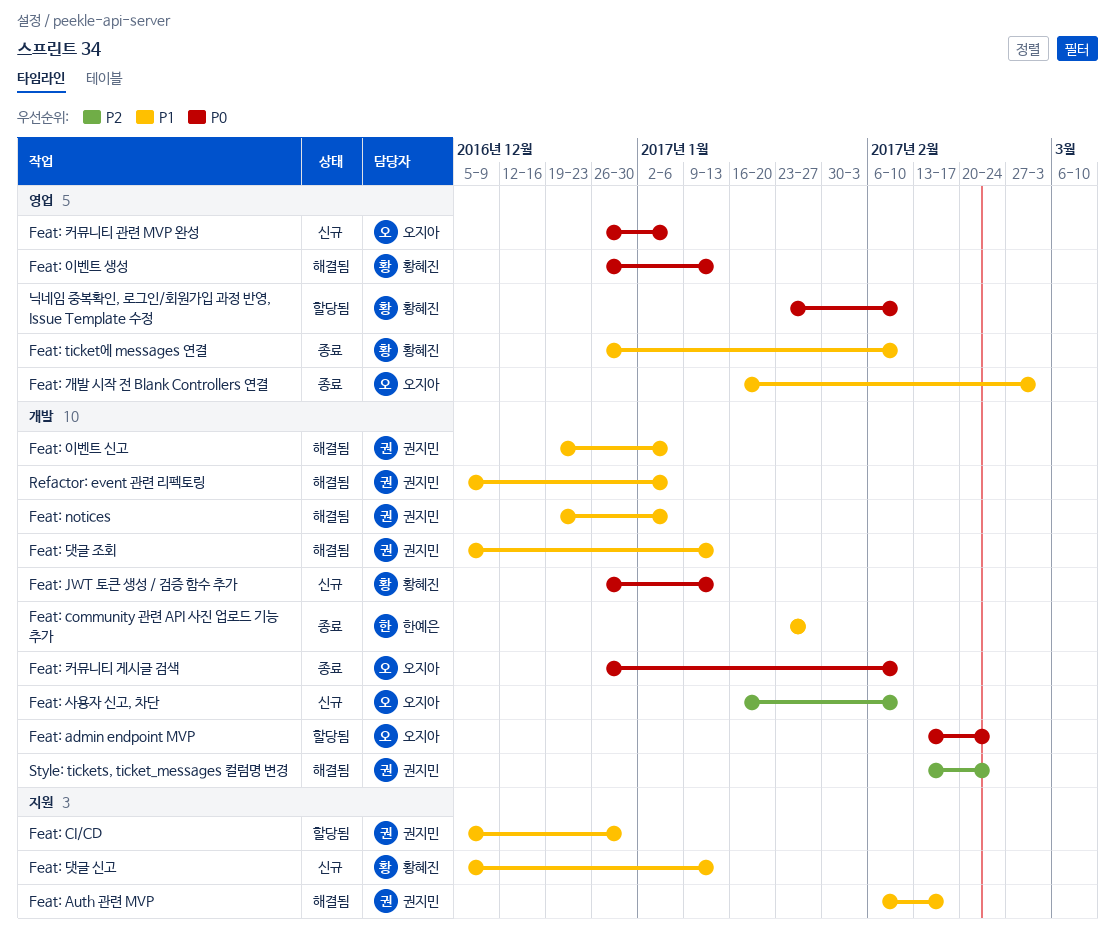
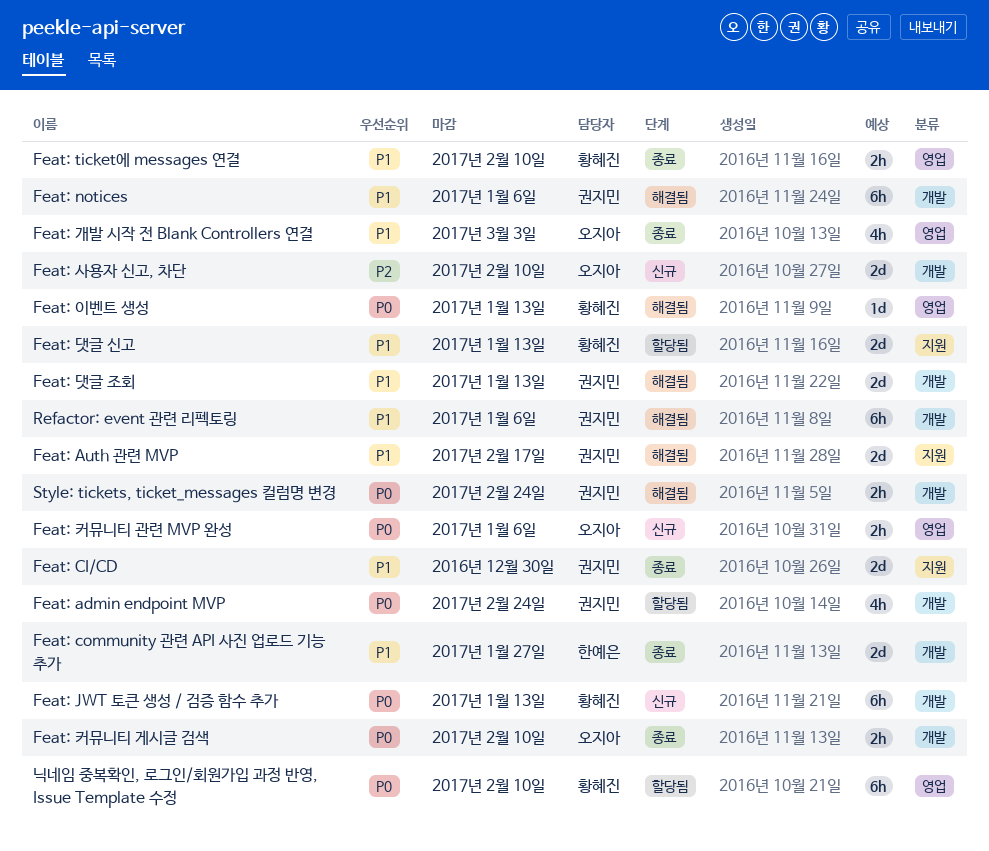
Feat: admin endpoint MVP, owner: 오지아 -> 권지민
Feat: CI/CD, status: 할당됨 -> 종료
Feat: 댓글 신고, status: 신규 -> 할당됨
Feat: 이벤트 신고: present -> none
Style: tickets, ticket_messages 컬럼명 변경, priority: P2 -> P0

